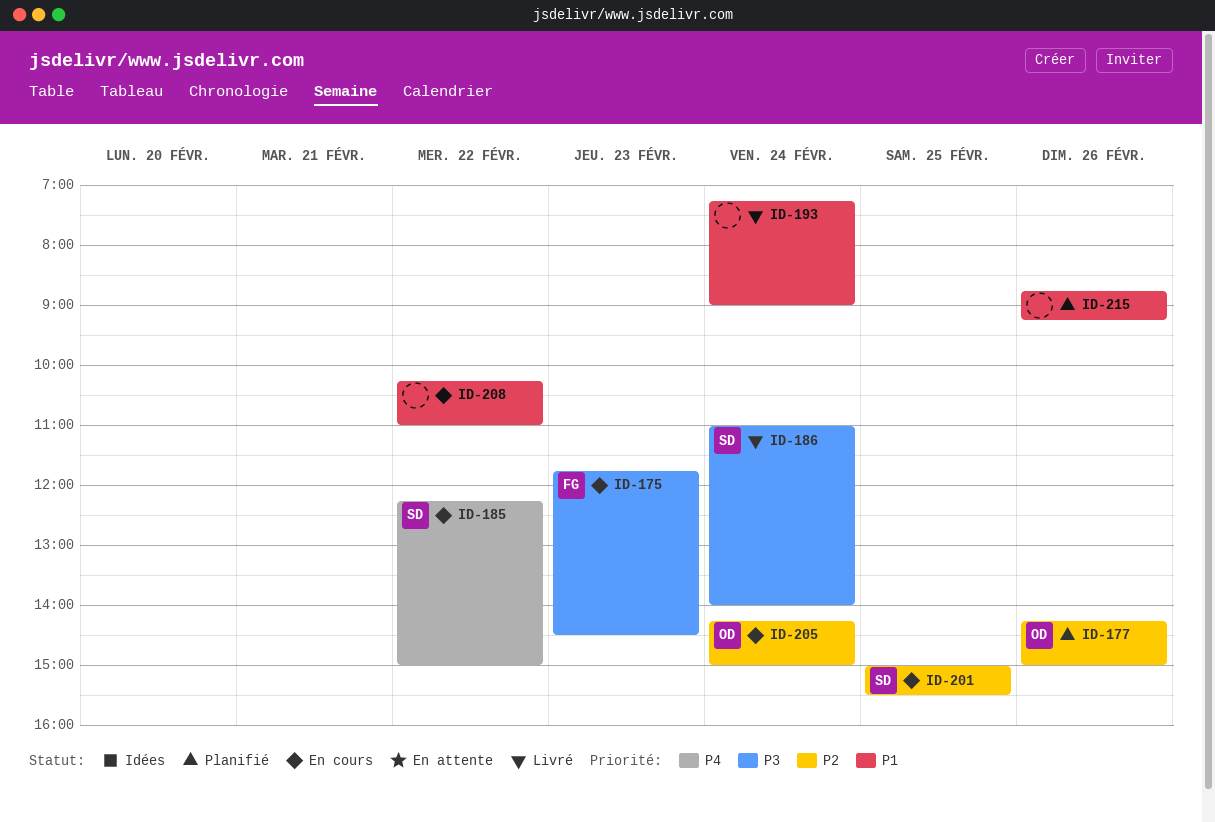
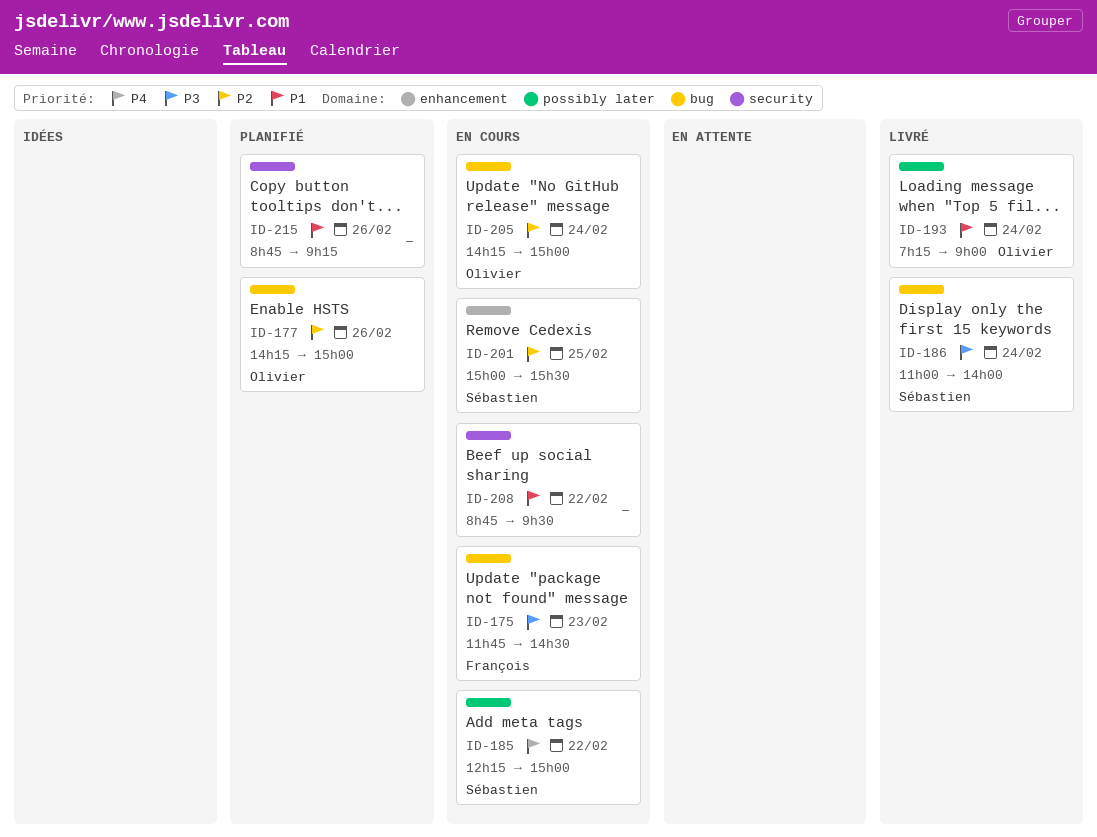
ID-193, owner: none -> Olivier
ID-208, begins: 10:15 -> 08:45
ID-208, ends: 11:00 -> 09:30

